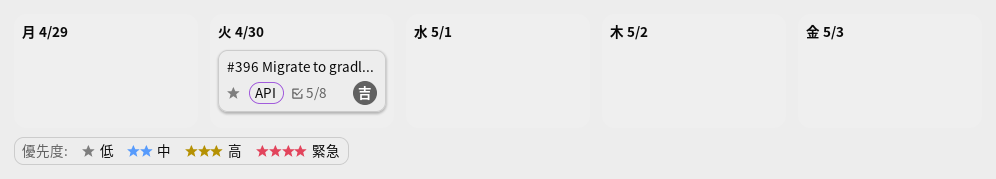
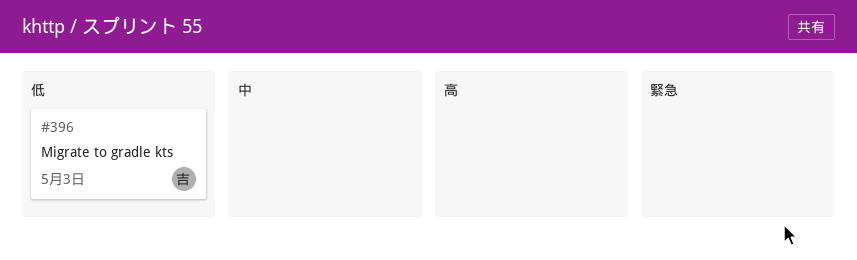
#396, due: Apr 30 -> May 3

